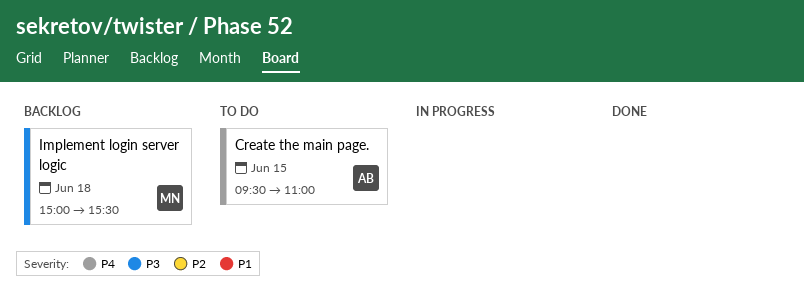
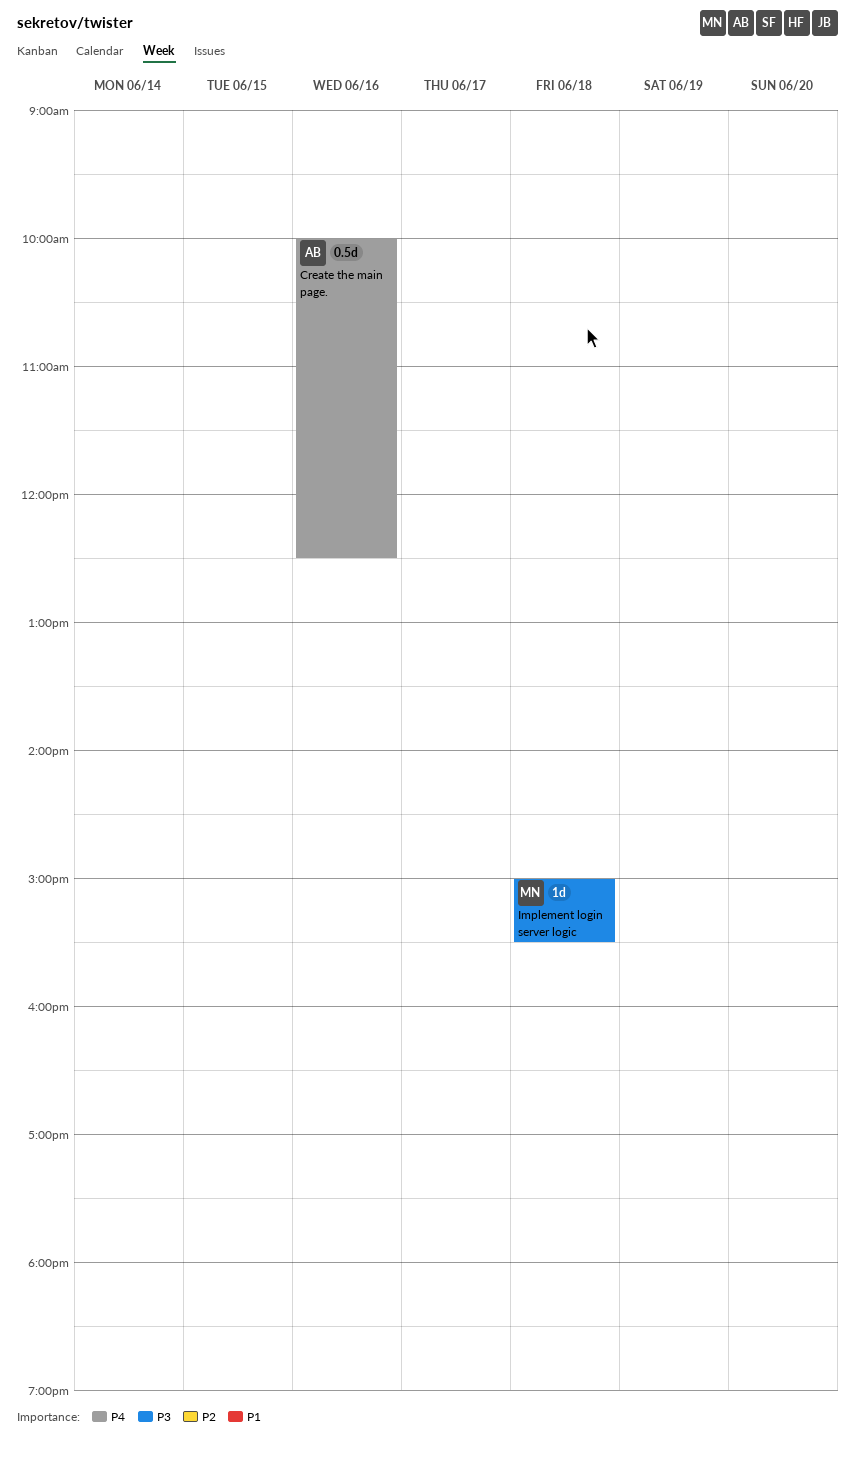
Create the main page., day: Jun 15 -> Jun 16
Create the main page., begins: 09:30 -> 10:00
Create the main page., ends: 11:00 -> 12:30

